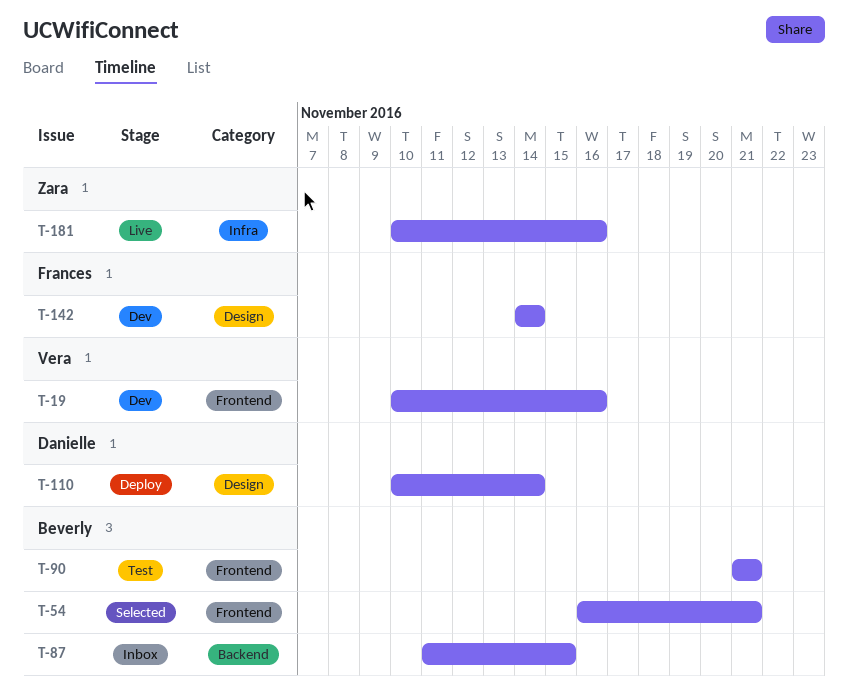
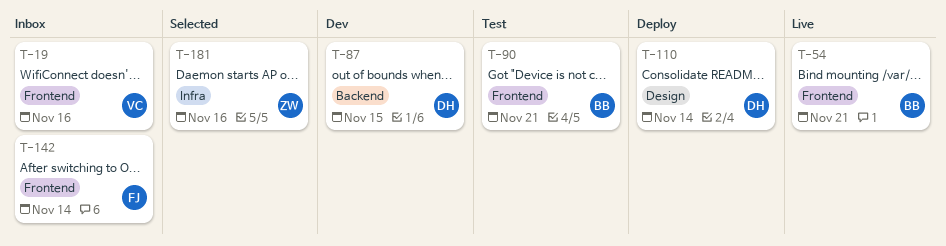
T-19, status: Dev -> Inbox
T-54, status: Selected -> Live
T-87, status: Inbox -> Dev
T-87, owner: Beverly -> Danielle
T-142, status: Dev -> Inbox
T-142, label: Design -> Frontend
T-181, status: Live -> Selected

